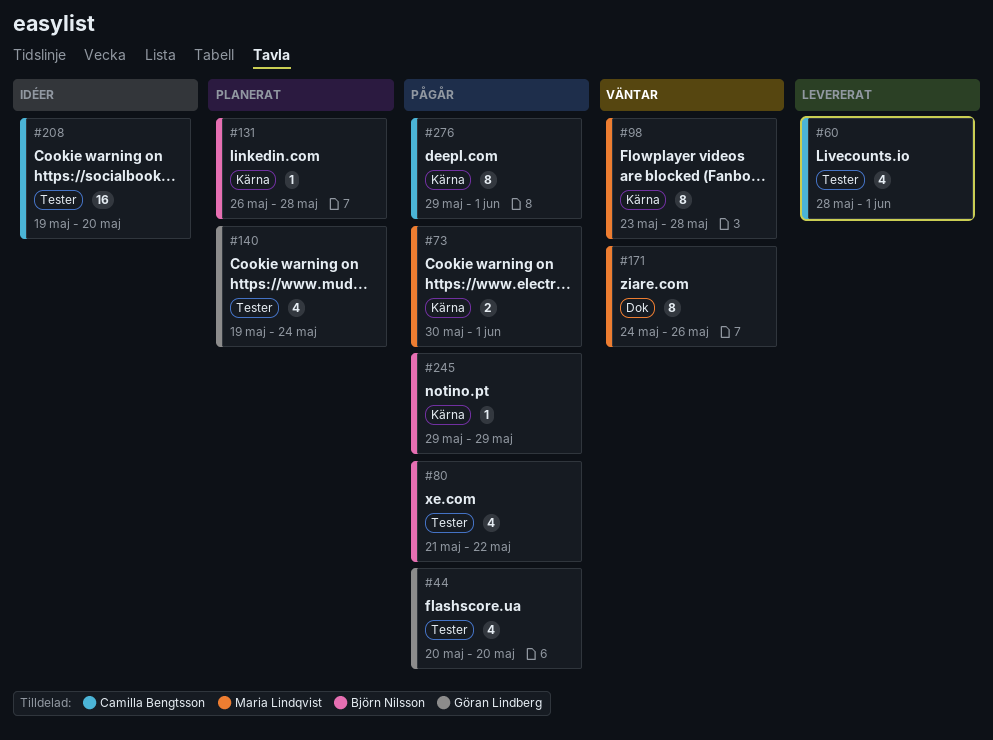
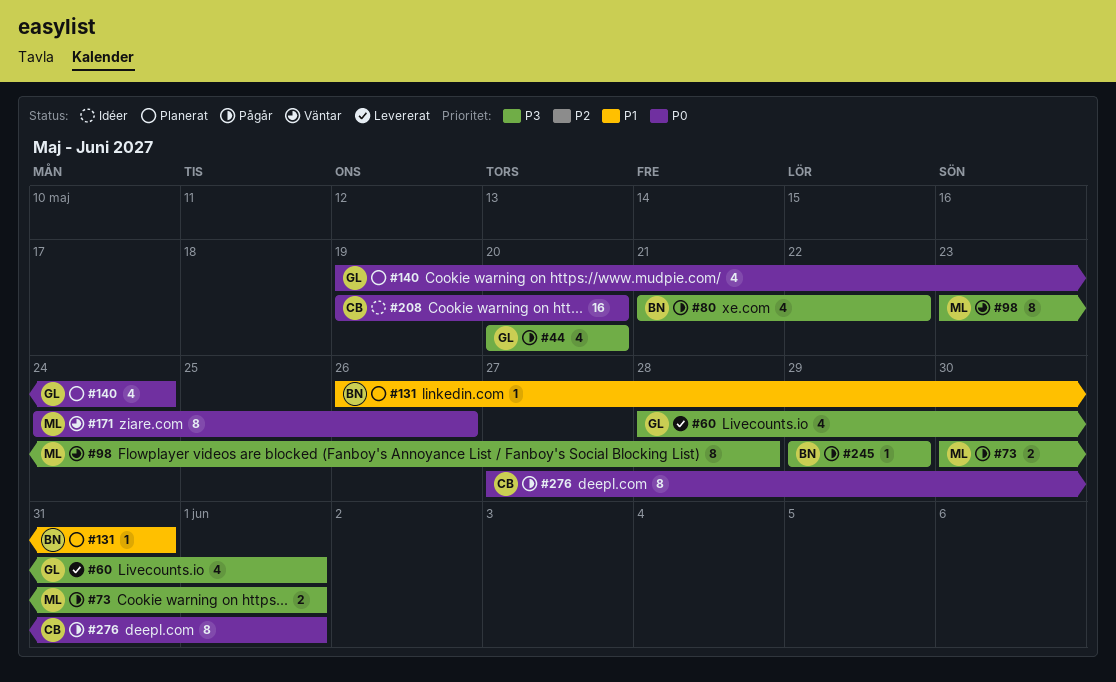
#60, owner: Camilla Bengtsson -> Göran Lindberg
#131, due: May 28 -> May 31
#276, start: May 29 -> May 27

